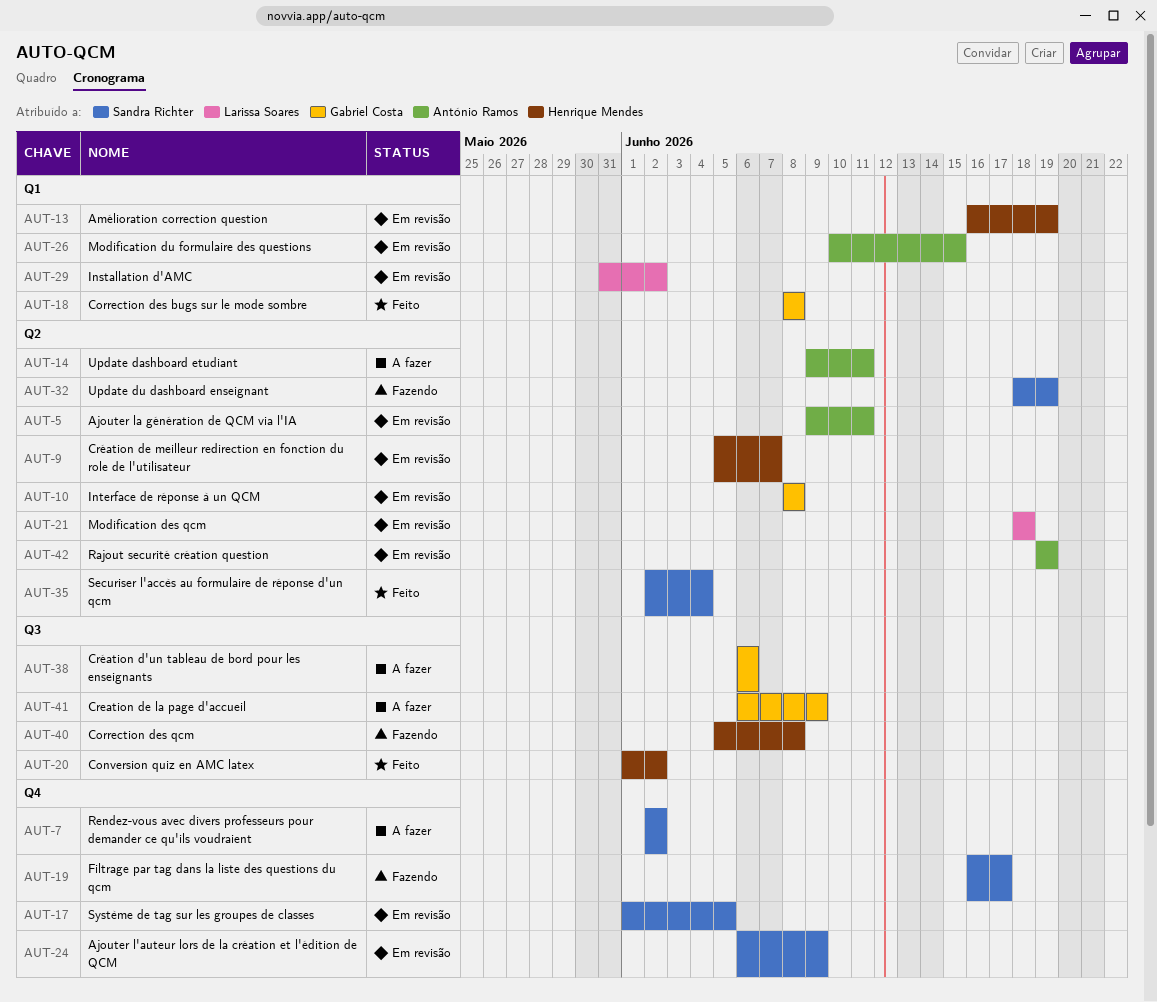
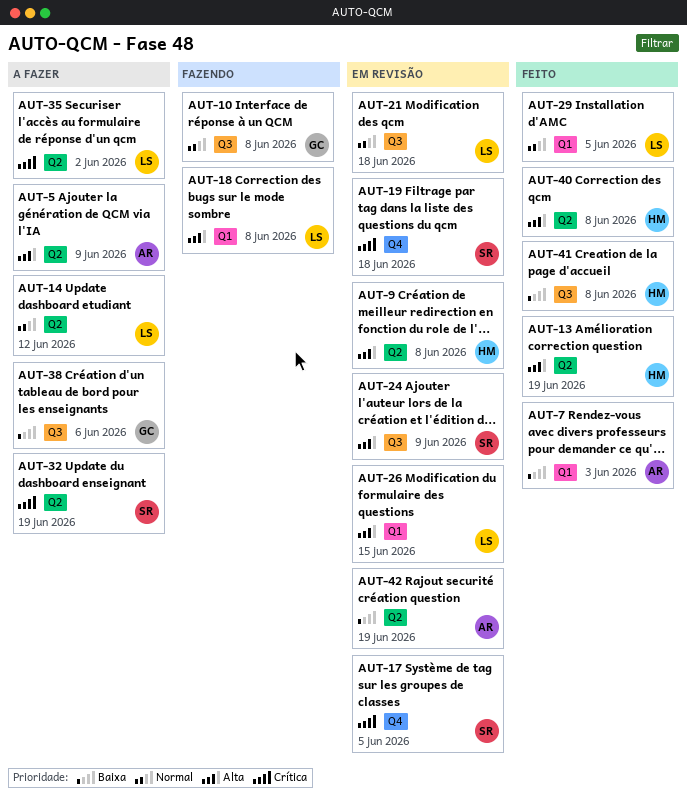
AUT-5, status: Em revisão -> A fazer
AUT-5, due: Jun 11 -> Jun 9
AUT-7, status: A fazer -> Feito
AUT-7, owner: Sandra Richter -> António Ramos
AUT-7, label: Q4 -> Q1
AUT-7, due: Jun 2 -> Jun 3
AUT-9, due: Jun 7 -> Jun 8
AUT-10, status: Em revisão -> Fazendo
AUT-10, label: Q2 -> Q3
AUT-13, status: Em revisão -> Feito
AUT-13, label: Q1 -> Q2
AUT-14, owner: António Ramos -> Larissa Soares
AUT-14, due: Jun 11 -> Jun 12
AUT-18, status: Feito -> Fazendo
AUT-18, owner: Gabriel Costa -> Larissa Soares
AUT-19, status: Fazendo -> Em revisão
AUT-19, due: Jun 17 -> Jun 18
AUT-20: present -> none
AUT-21, label: Q2 -> Q3
AUT-24, label: Q4 -> Q3
AUT-26, owner: António Ramos -> Larissa Soares
AUT-29, status: Em revisão -> Feito
AUT-29, due: Jun 2 -> Jun 5
AUT-32, status: Fazendo -> A fazer
AUT-35, status: Feito -> A fazer
AUT-35, owner: Sandra Richter -> Larissa Soares
AUT-35, due: Jun 4 -> Jun 2
AUT-40, status: Fazendo -> Feito
AUT-40, label: Q3 -> Q2
AUT-41, status: A fazer -> Feito
AUT-41, owner: Gabriel Costa -> Henrique Mendes
AUT-41, due: Jun 9 -> Jun 8

